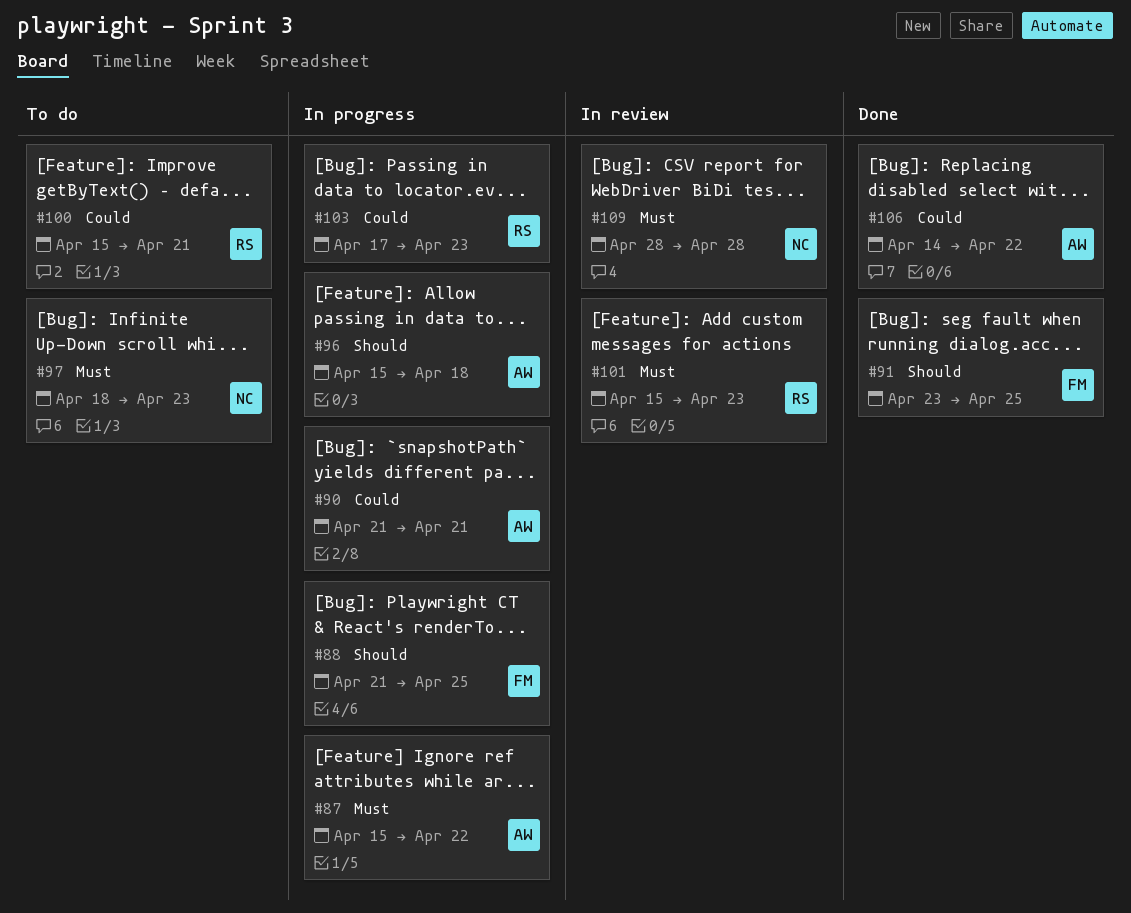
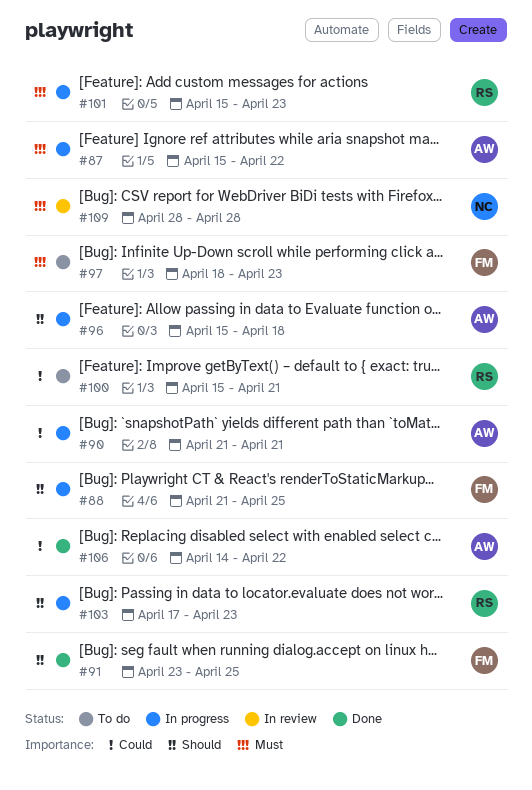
#97, owner: NC -> FM
#101, status: In review -> In progress
#103, priority: Could -> Should

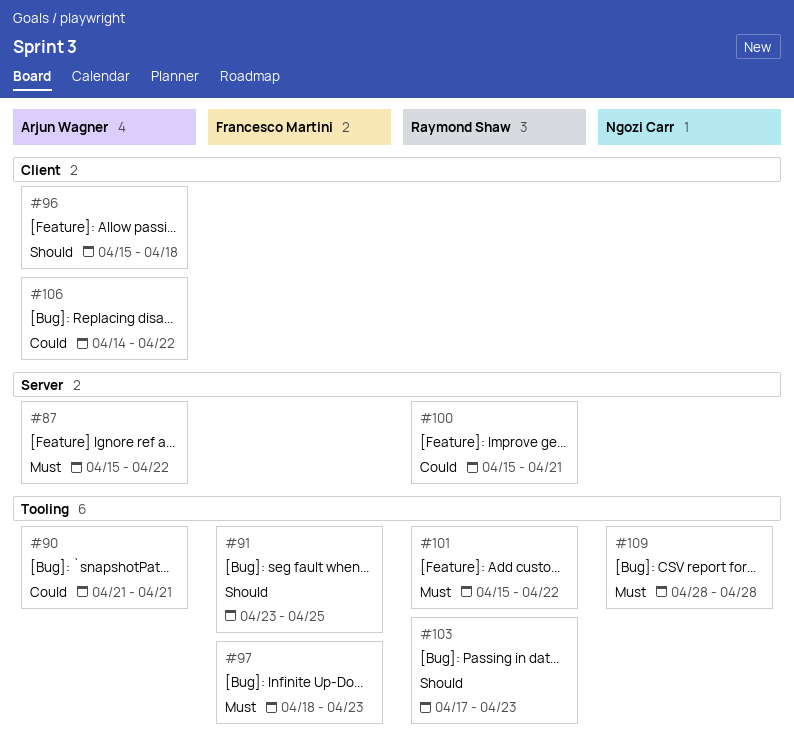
#88: present -> none
#101, due: Apr 23 -> Apr 22

